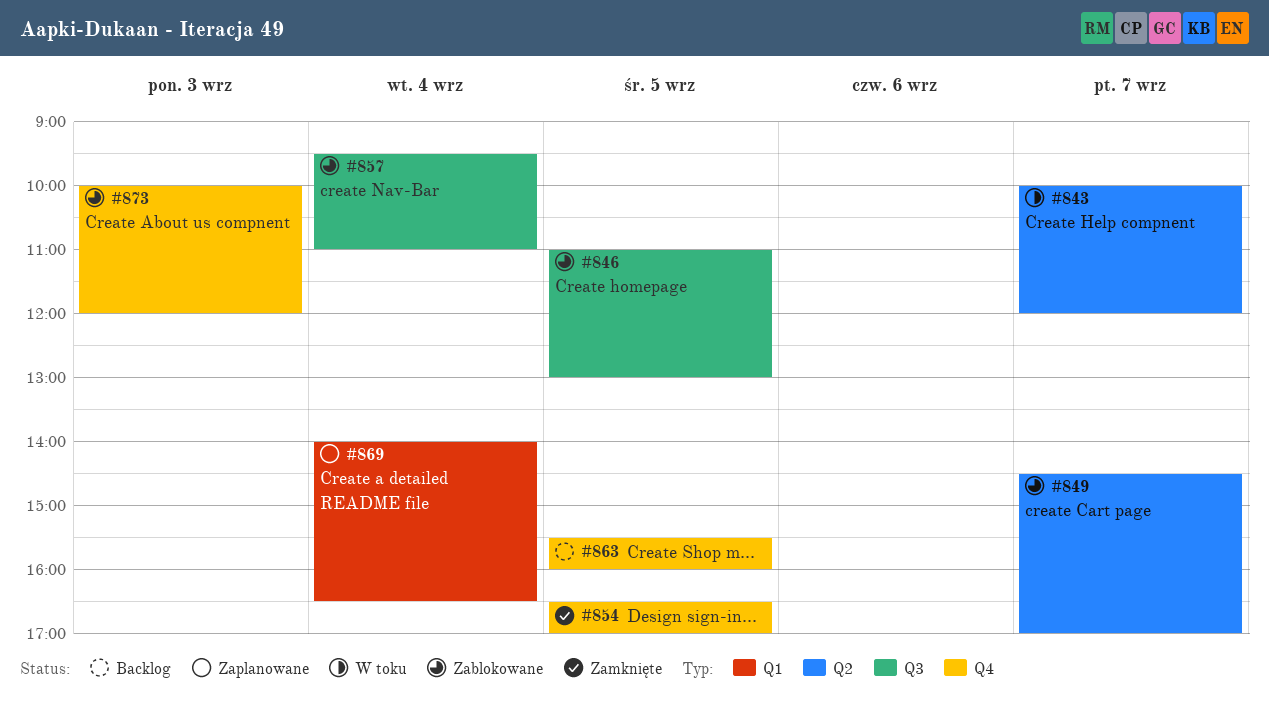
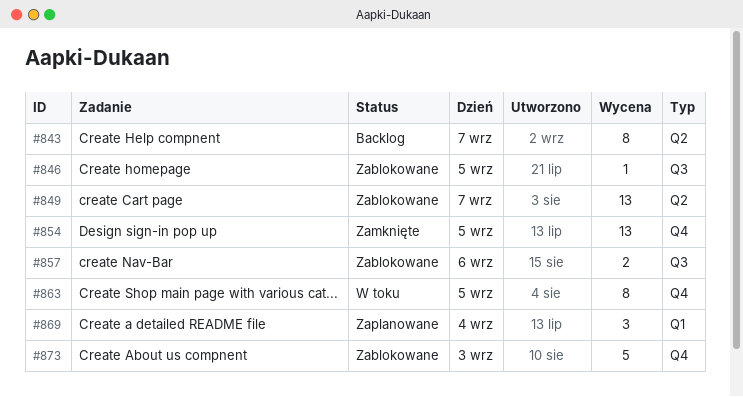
#843, status: W toku -> Backlog
#857, day: Sep 4 -> Sep 6
#863, status: Backlog -> W toku

